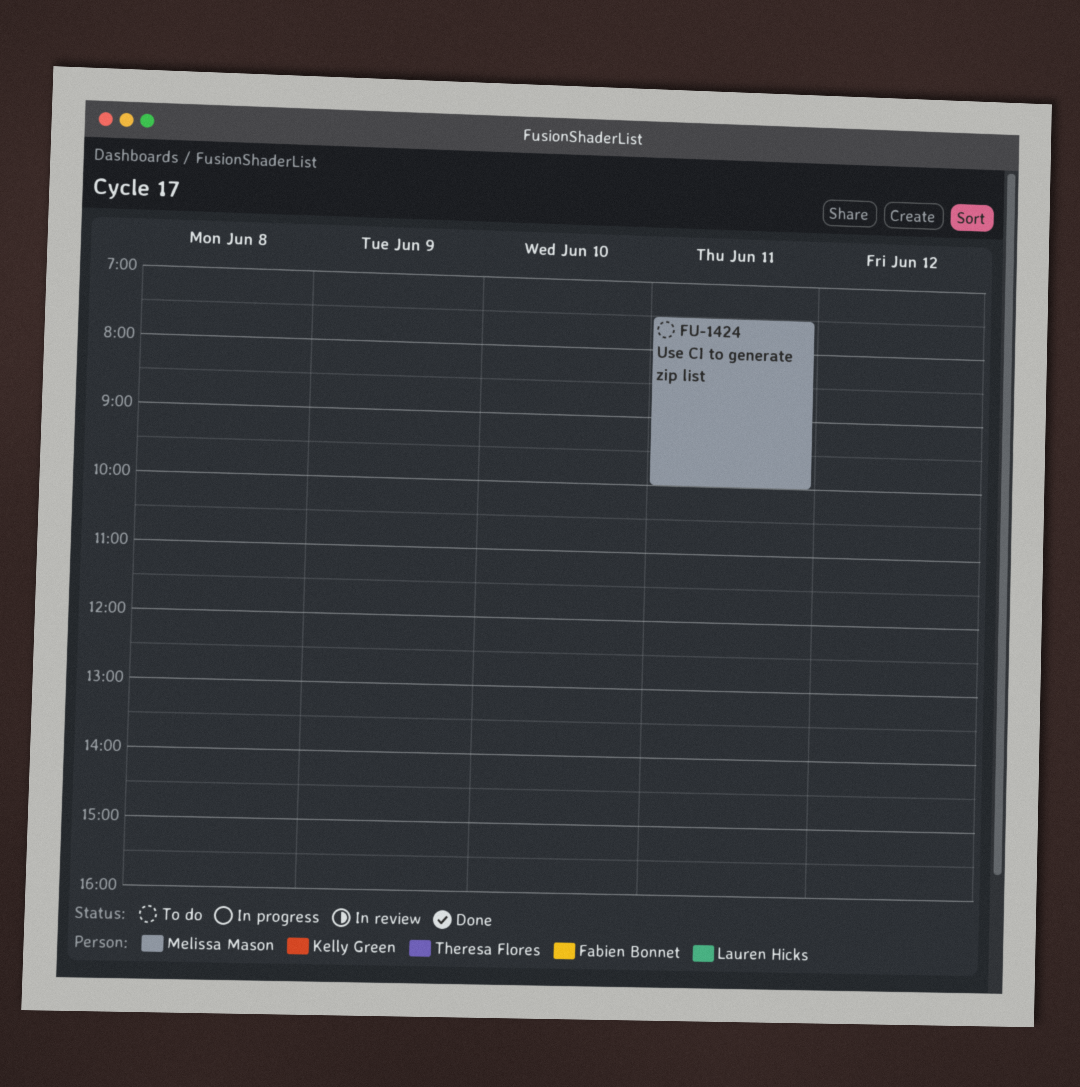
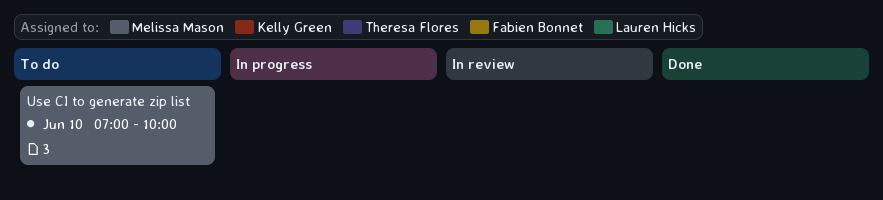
Use CI to generate zip list, day: Jun 11 -> Jun 10
Use CI to generate zip list, begins: 07:30 -> 07:00

